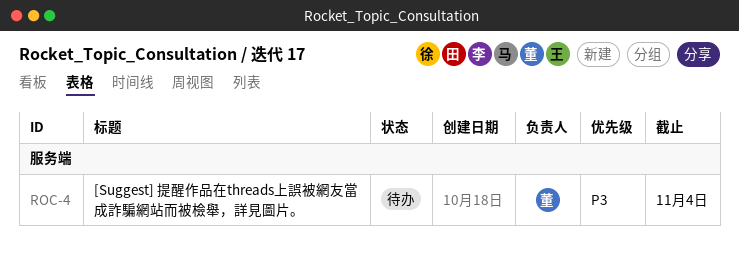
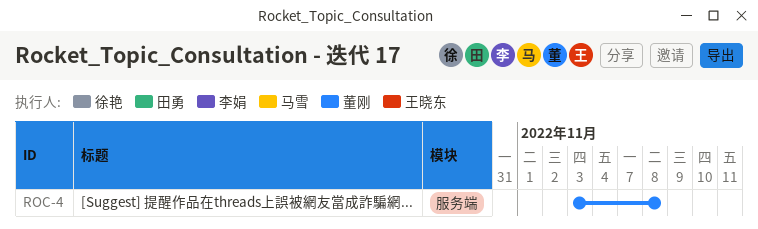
ROC-4, due: Nov 4 -> Nov 8

